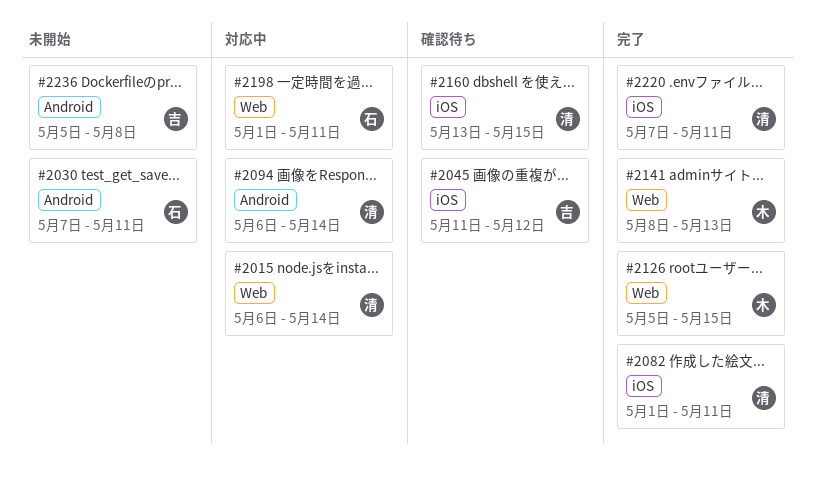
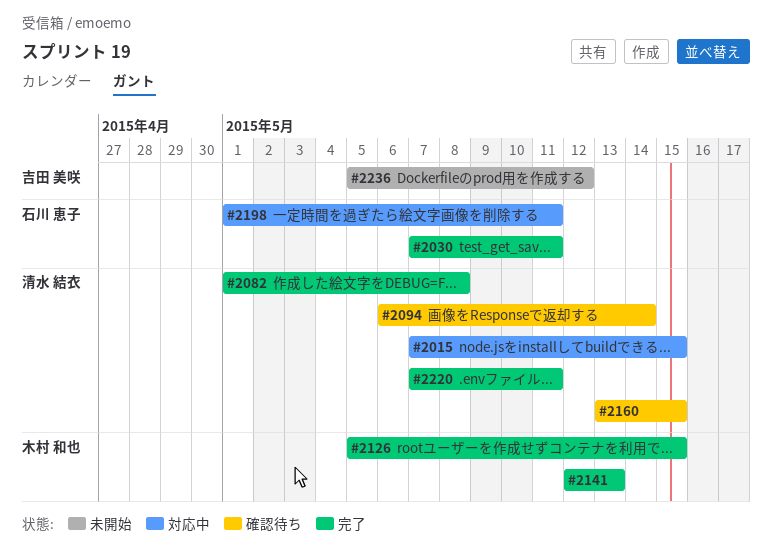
#2015, start: May 6 -> May 7
#2015, due: May 14 -> May 15
#2030, status: 未開始 -> 完了
#2045: present -> none
#2082, due: May 11 -> May 8
#2094, status: 対応中 -> 確認待ち
#2141, start: May 8 -> May 12
#2236, due: May 8 -> May 12

